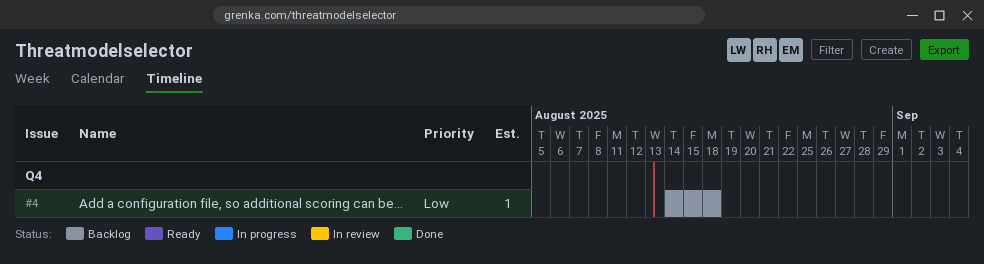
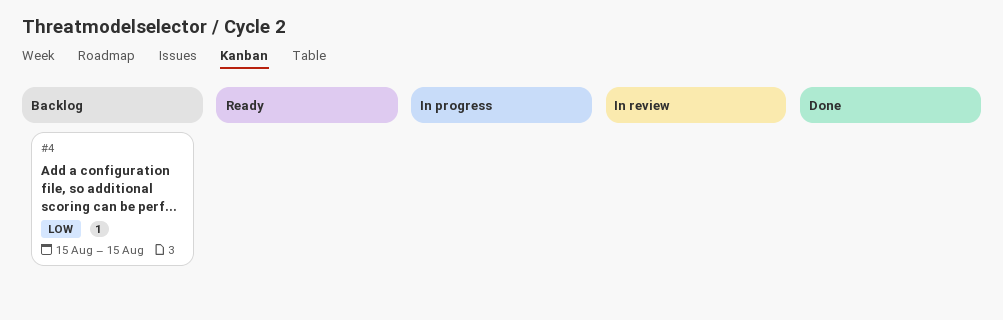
#4, start: Aug 14 -> Aug 15
#4, due: Aug 18 -> Aug 15

